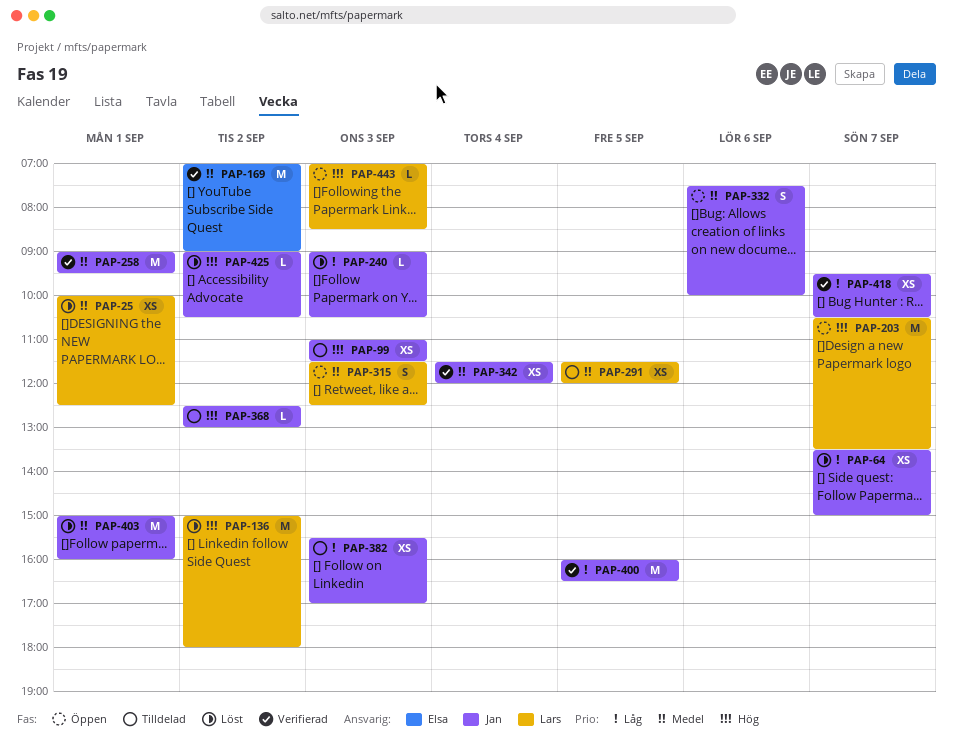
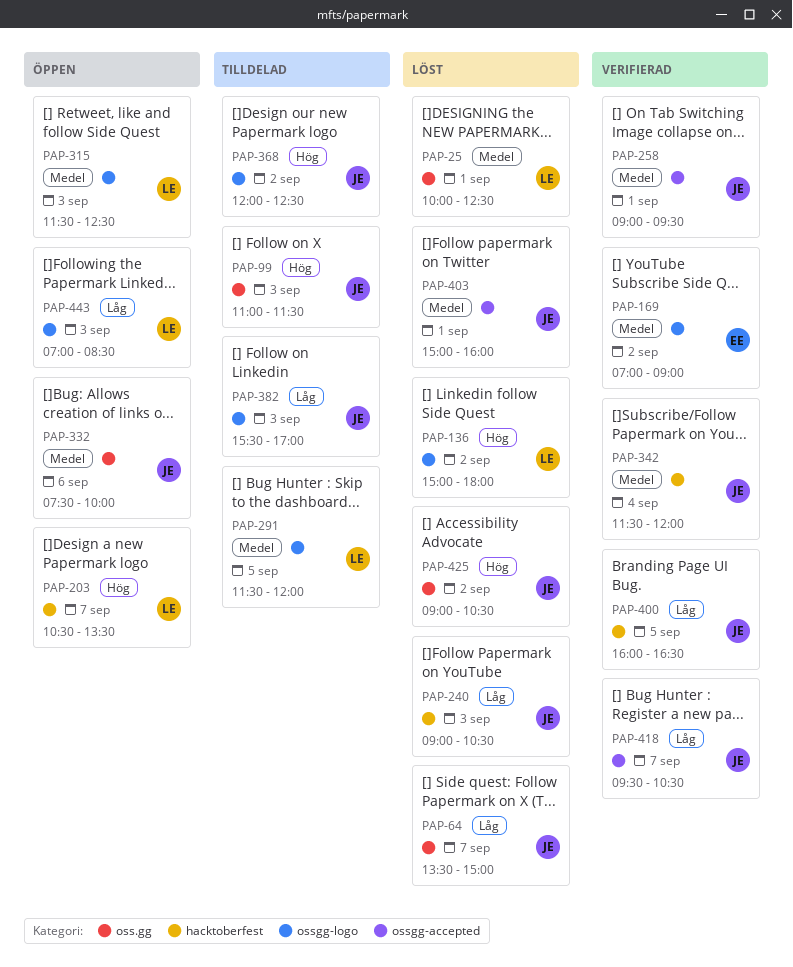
PAP-368, begins: 12:30 -> 12:00
PAP-368, ends: 13:00 -> 12:30
PAP-443, priority: Hög -> Låg

